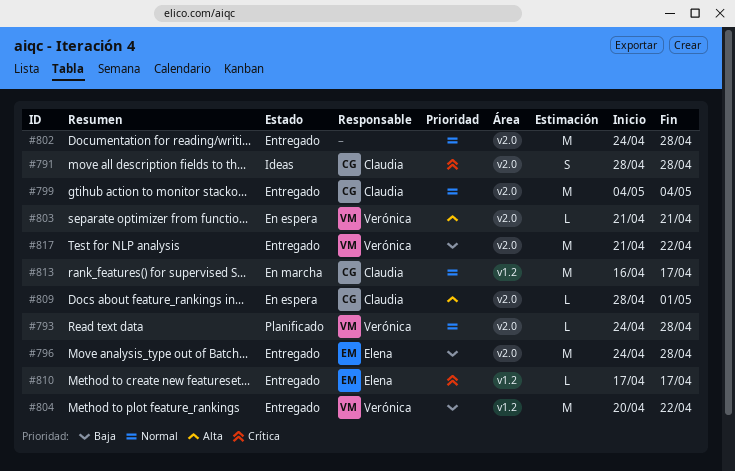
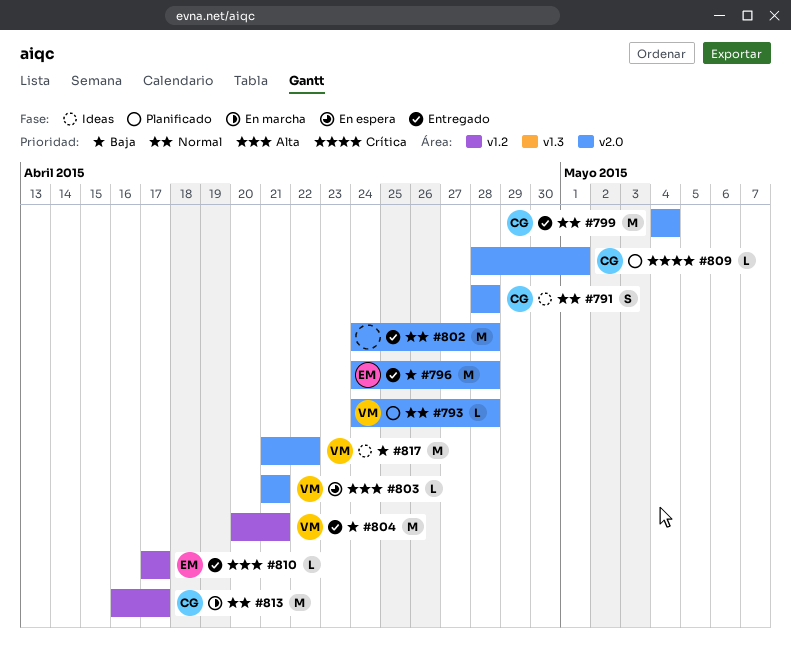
#791, priority: Crítica -> Normal
#804, due: Apr 22 -> Apr 21
#809, status: En espera -> Planificado
#809, priority: Alta -> Crítica
#810, priority: Crítica -> Alta
#817, status: Entregado -> Ideas

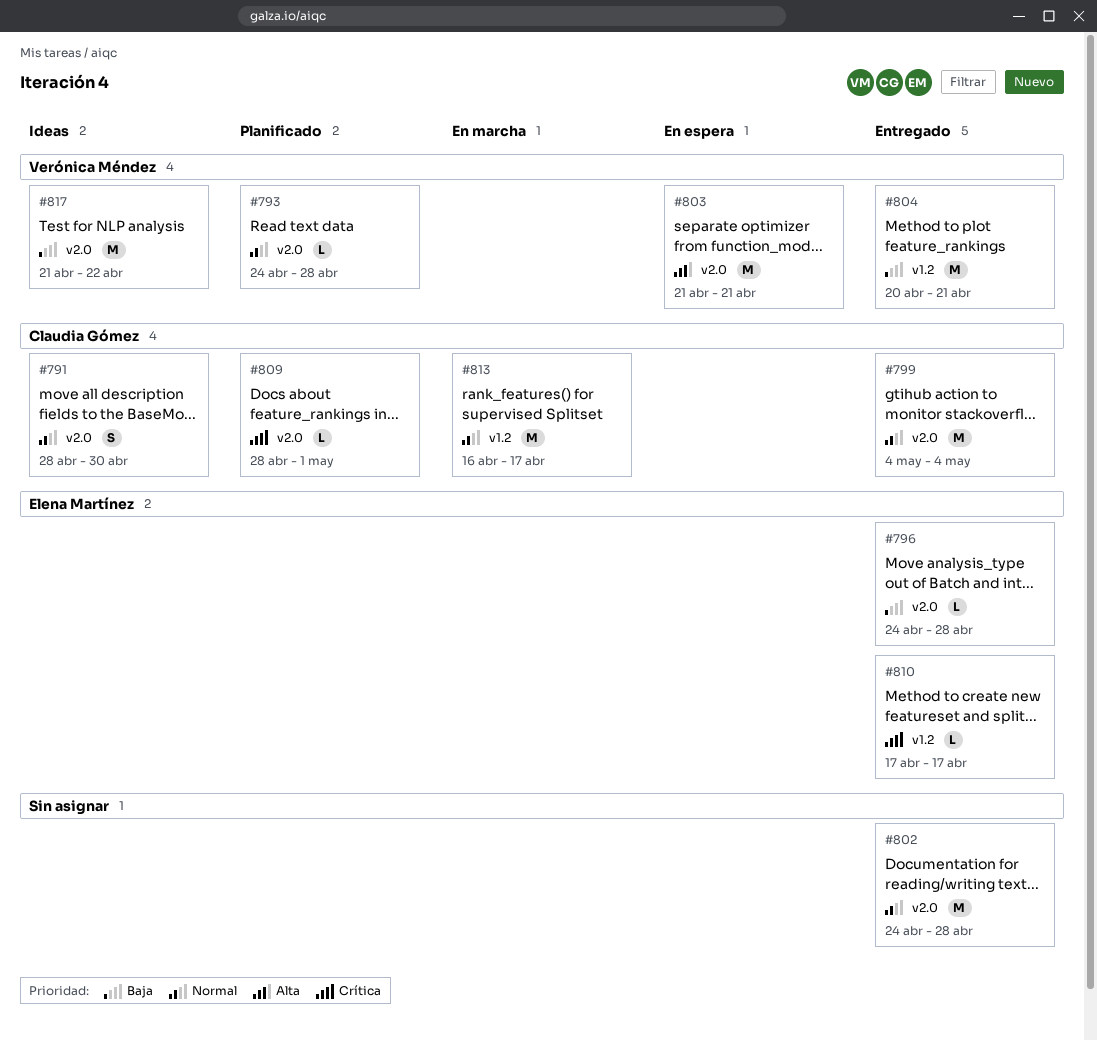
#791, due: Apr 28 -> Apr 30
#796, estimate: M -> L
#803, estimate: L -> M
#810, priority: Alta -> Crítica

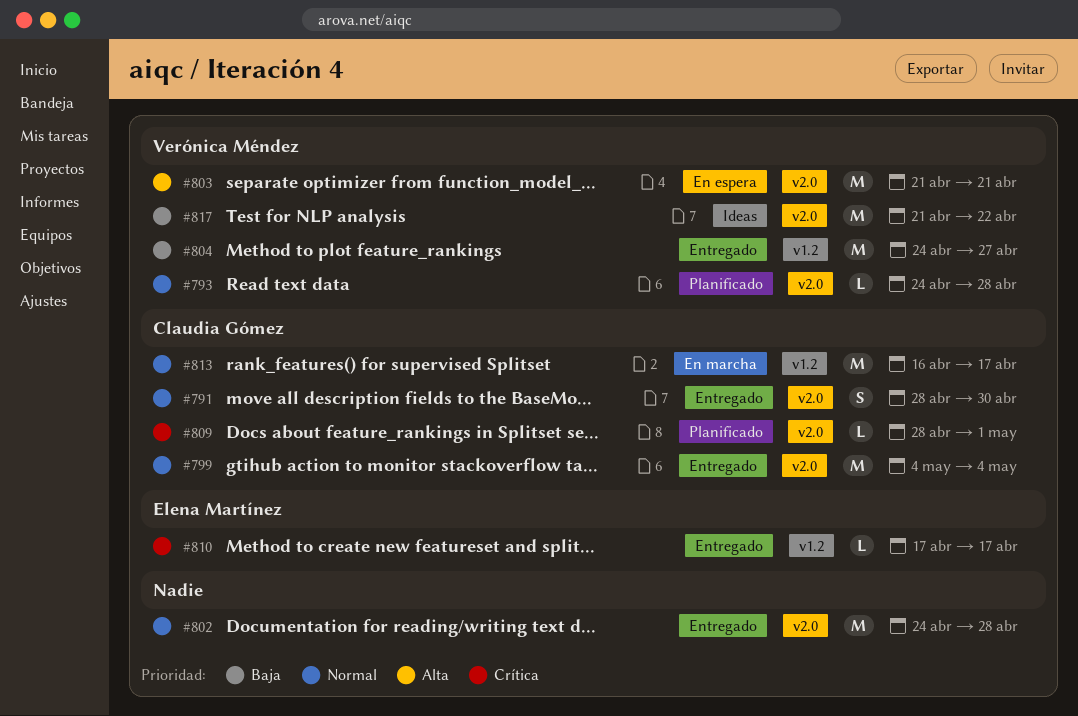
#791, status: Ideas -> Entregado
#796: present -> none
#804, start: Apr 20 -> Apr 24
#804, due: Apr 21 -> Apr 27

